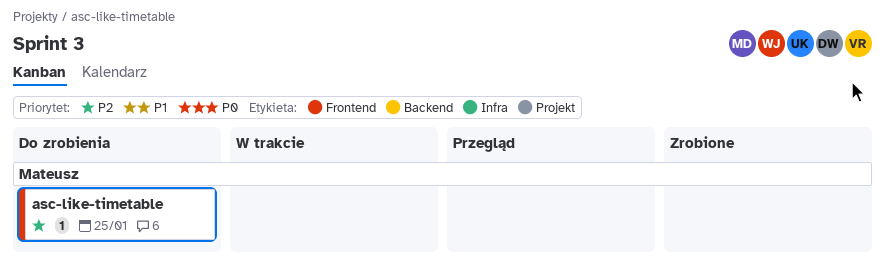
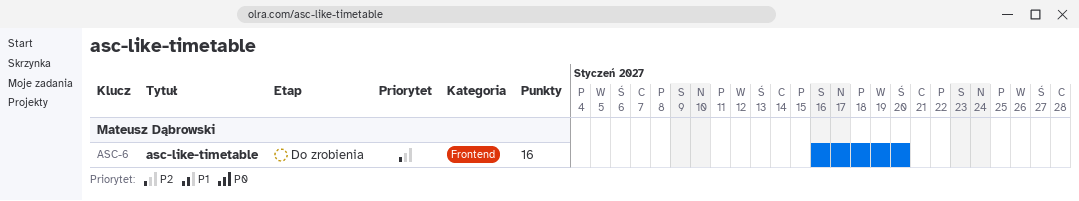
asc-like-timetable, estimate: 1 -> 16
asc-like-timetable, due: Jan 25 -> Jan 20

